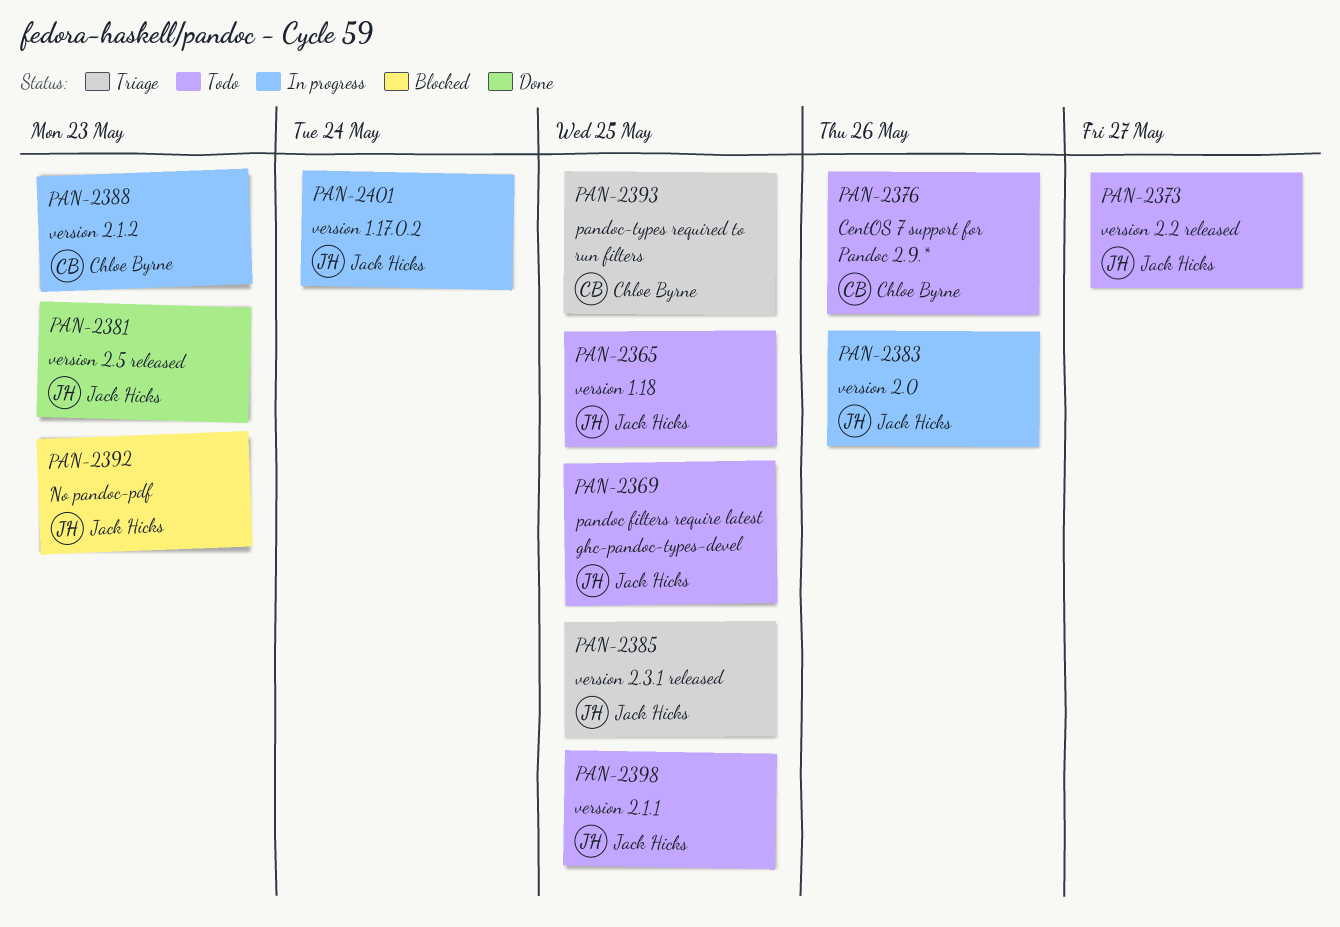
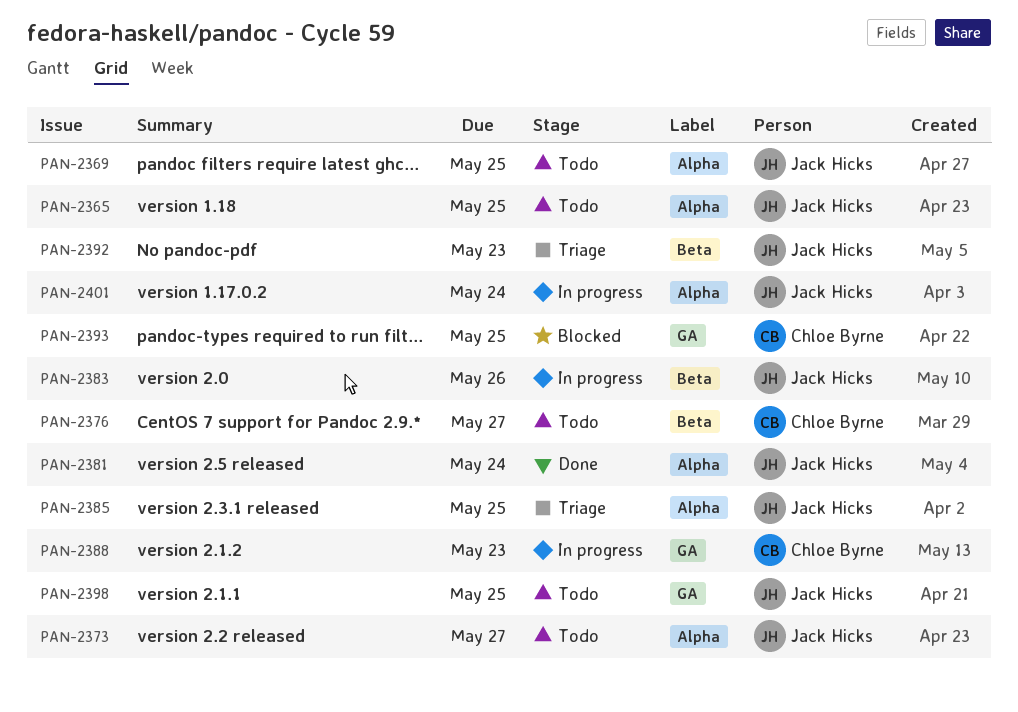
PAN-2376, due: May 26 -> May 27
PAN-2381, due: May 23 -> May 24
PAN-2392, status: Blocked -> Triage
PAN-2393, status: Triage -> Blocked

